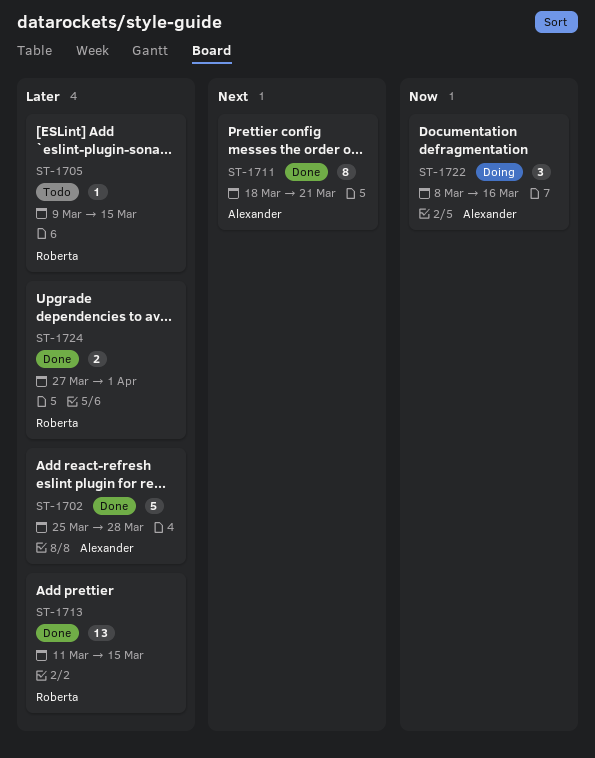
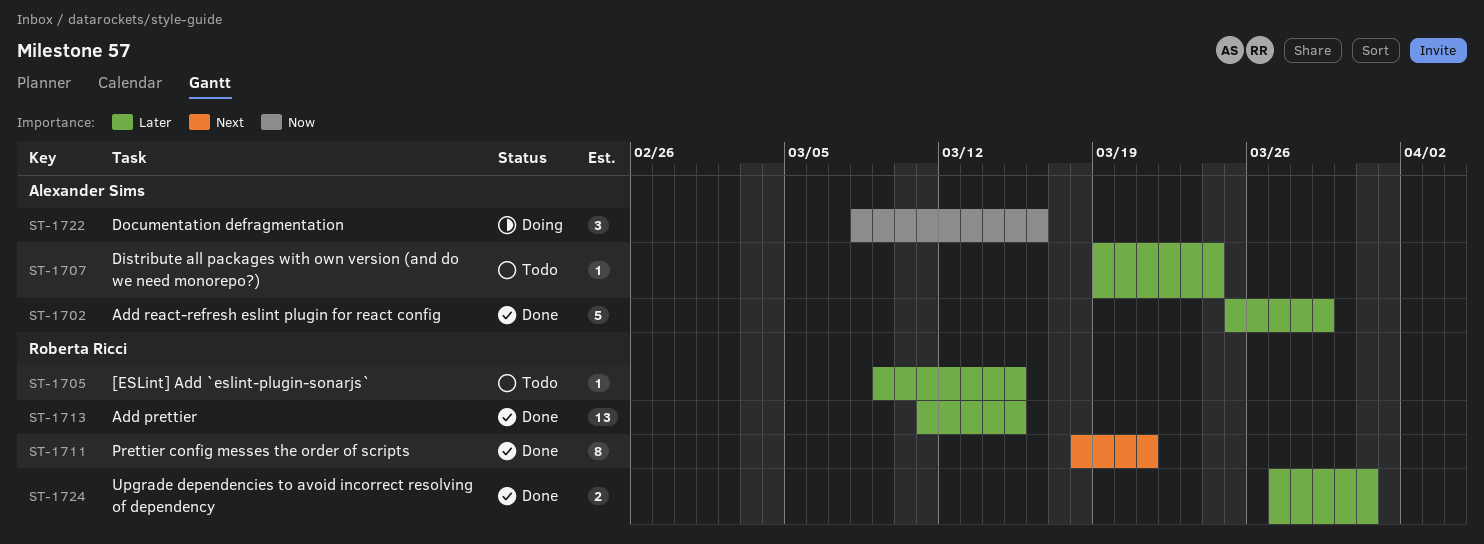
ST-1702, due: Mar 28 -> Mar 29
ST-1707: none -> present
ST-1711, owner: Alexander Sims -> Roberta Ricci
ST-1724, due: Apr 1 -> Mar 31

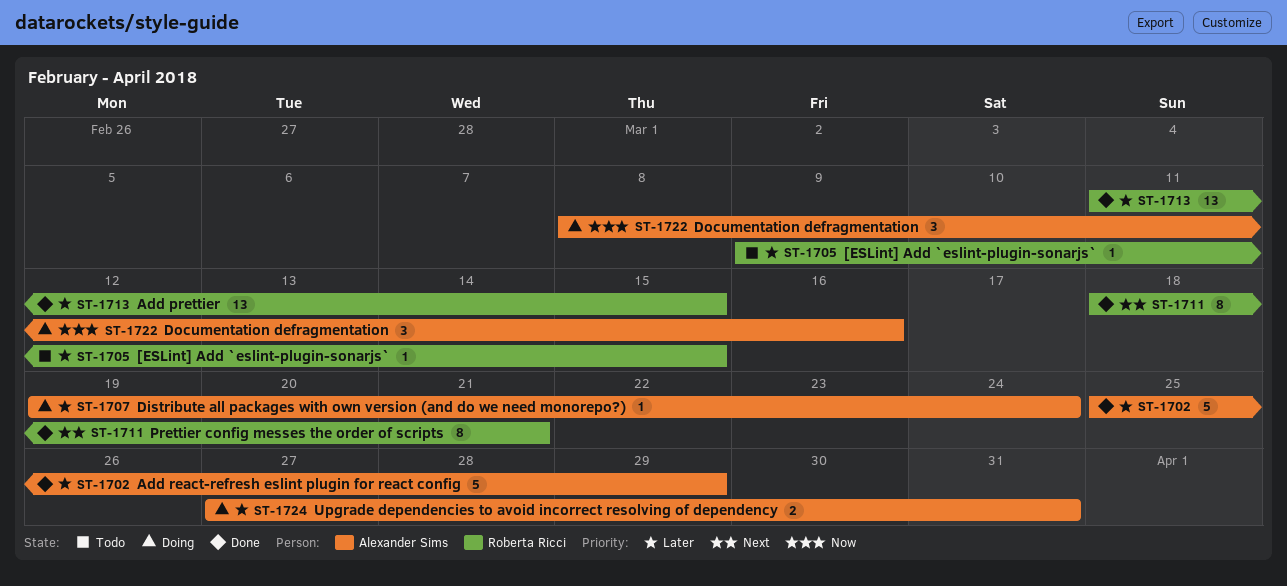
ST-1707, status: Todo -> Doing
ST-1724, status: Done -> Doing
ST-1724, owner: Roberta Ricci -> Alexander Sims

